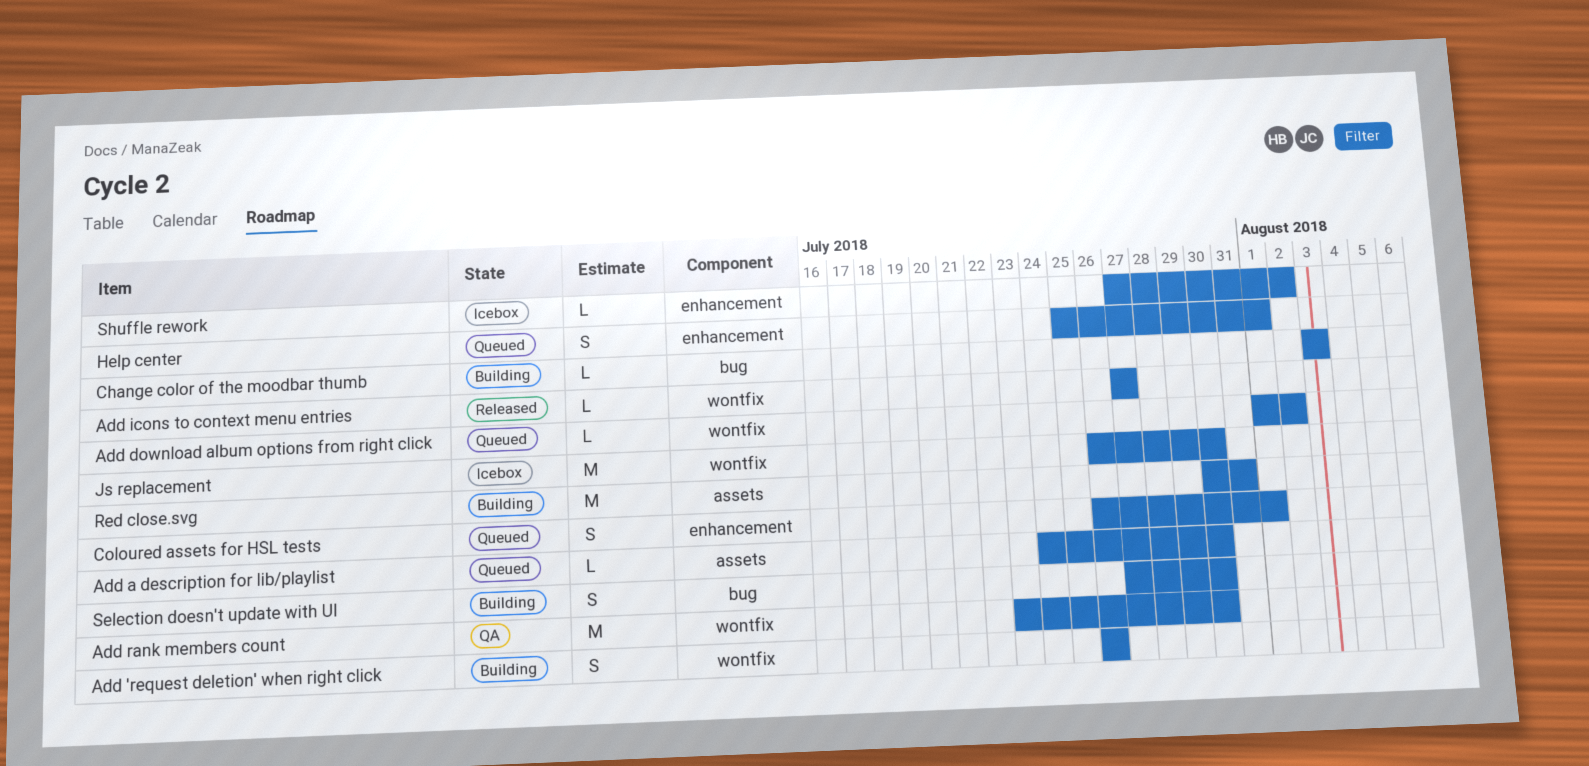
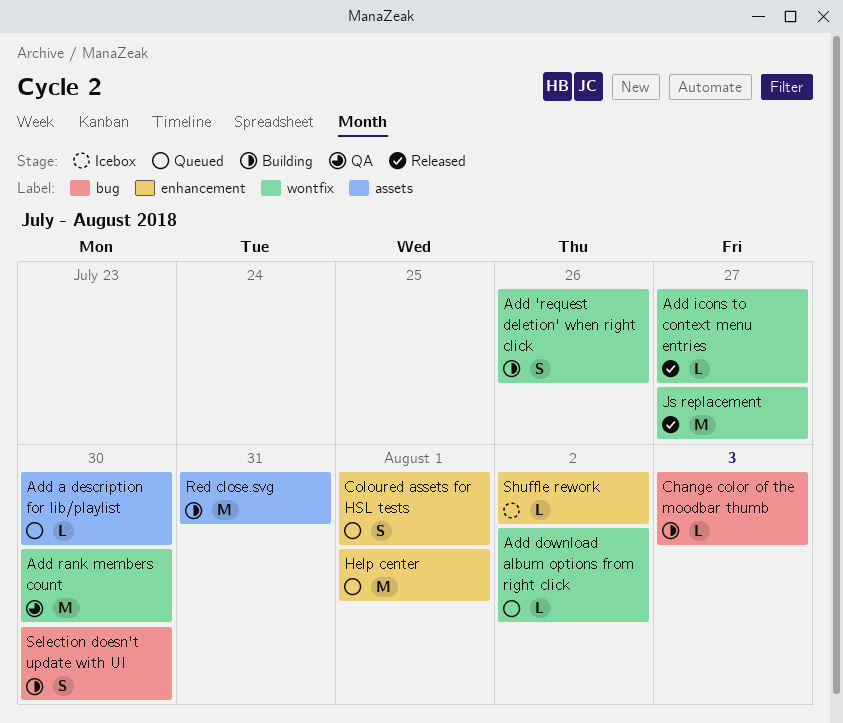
Help center, estimate: S -> M
Js replacement, status: Icebox -> Released
Js replacement, due: Jul 30 -> Jul 27

